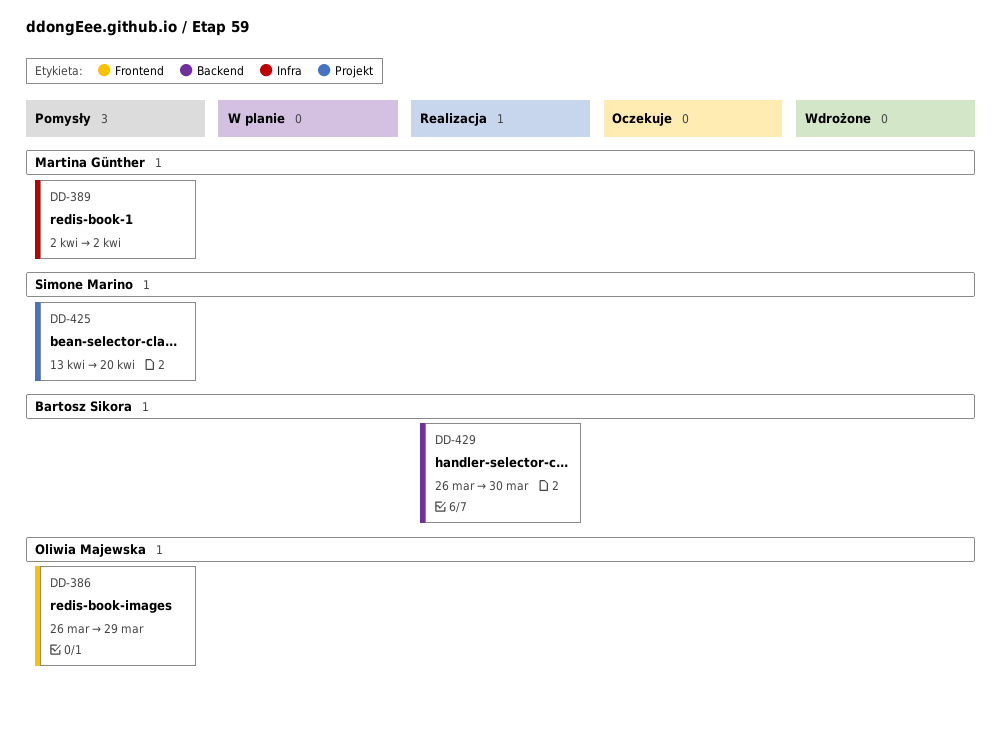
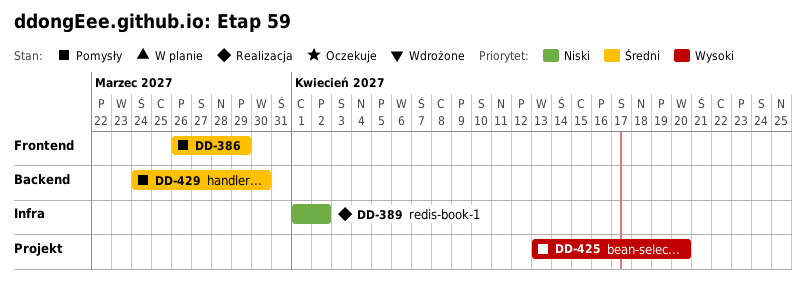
DD-389, status: Pomysły -> Realizacja
DD-389, start: Apr 2 -> Apr 1
DD-429, status: Realizacja -> Pomysły
DD-429, start: Mar 26 -> Mar 24

